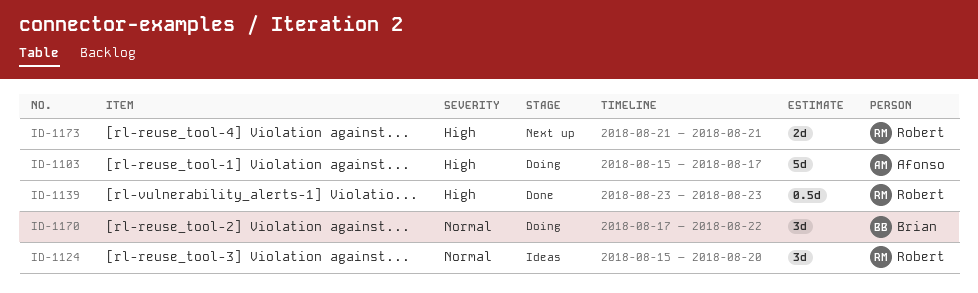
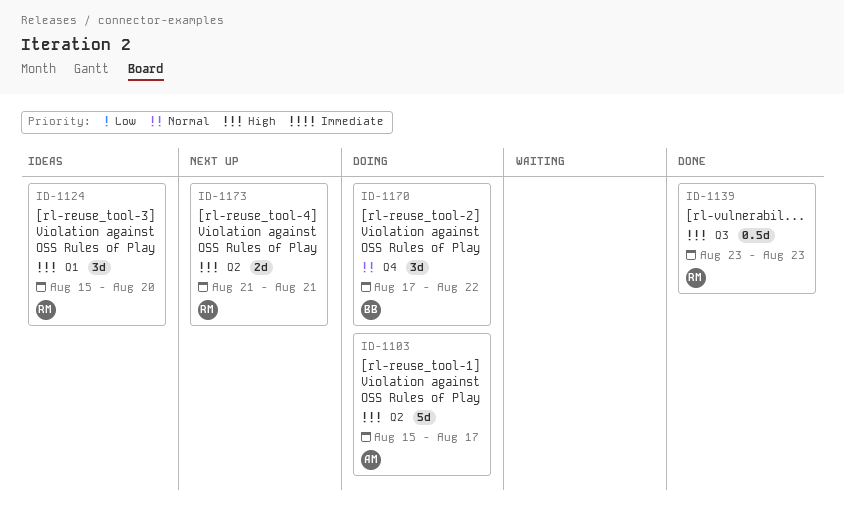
ID-1124, priority: Normal -> High

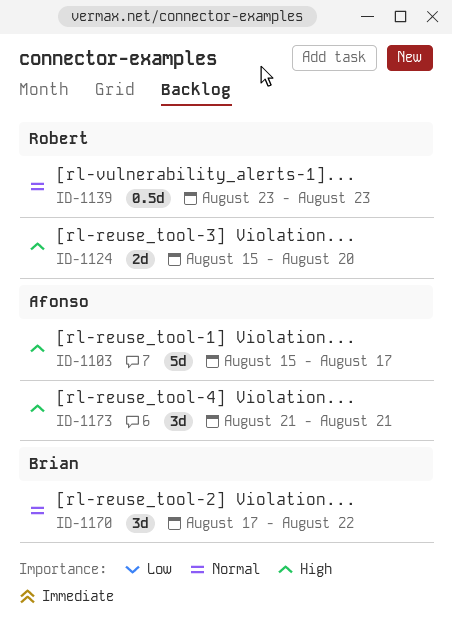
ID-1124, estimate: 3d -> 2d
ID-1139, priority: High -> Normal
ID-1173, owner: Robert -> Afonso
ID-1173, estimate: 2d -> 3d

